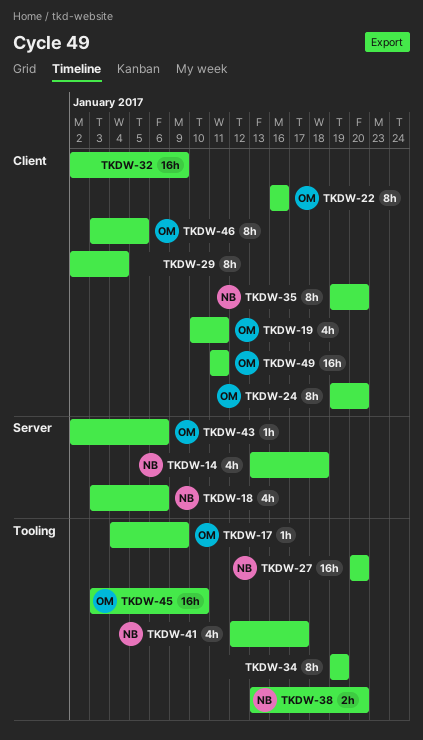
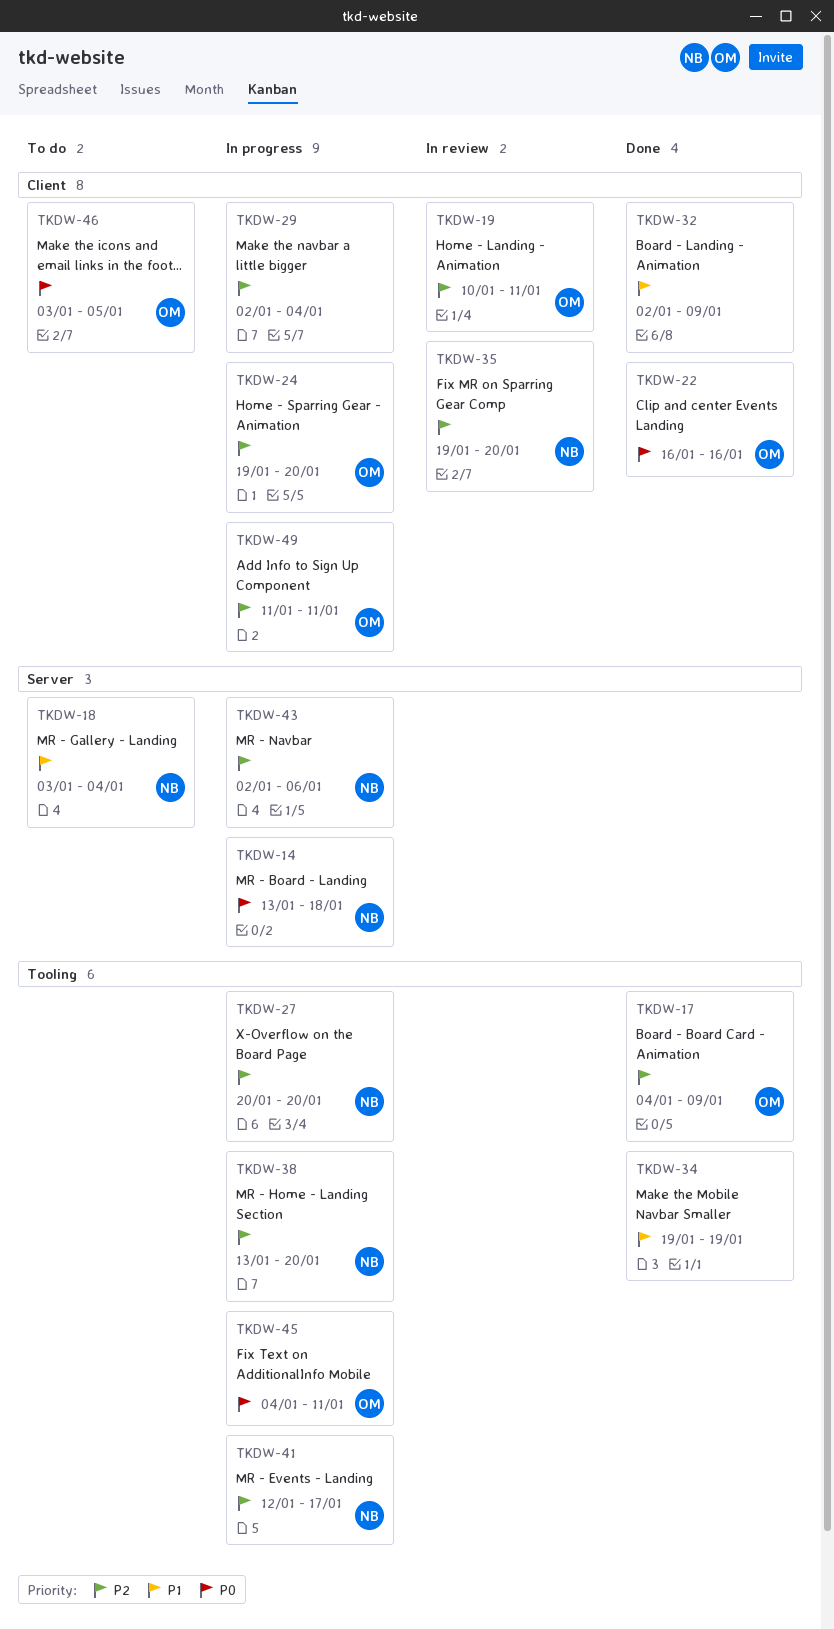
TKDW-18, due: Jan 6 -> Jan 4
TKDW-43, owner: OM -> NB
TKDW-45, start: Jan 3 -> Jan 4
TKDW-45, due: Jan 10 -> Jan 11

